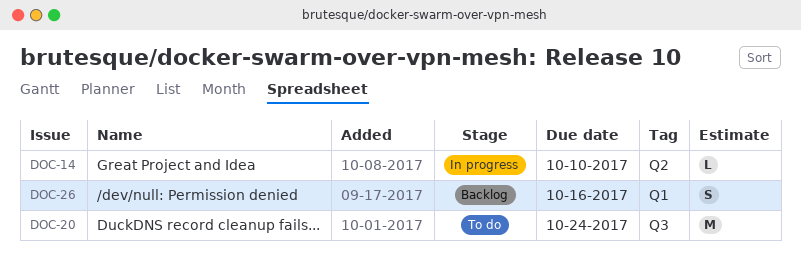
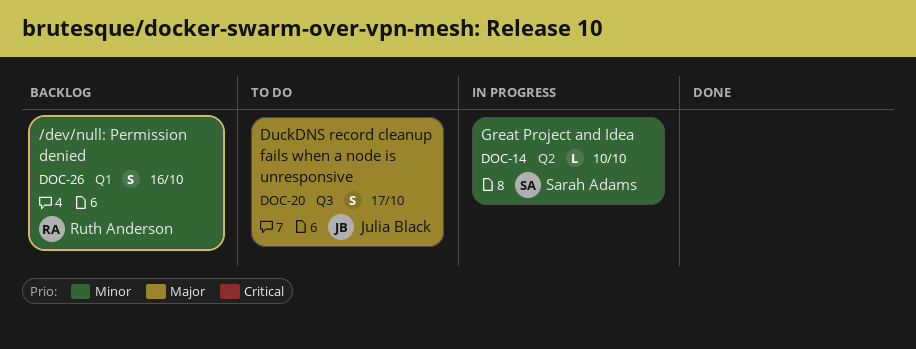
DOC-20, estimate: M -> S
DOC-20, due: Oct 24 -> Oct 17

